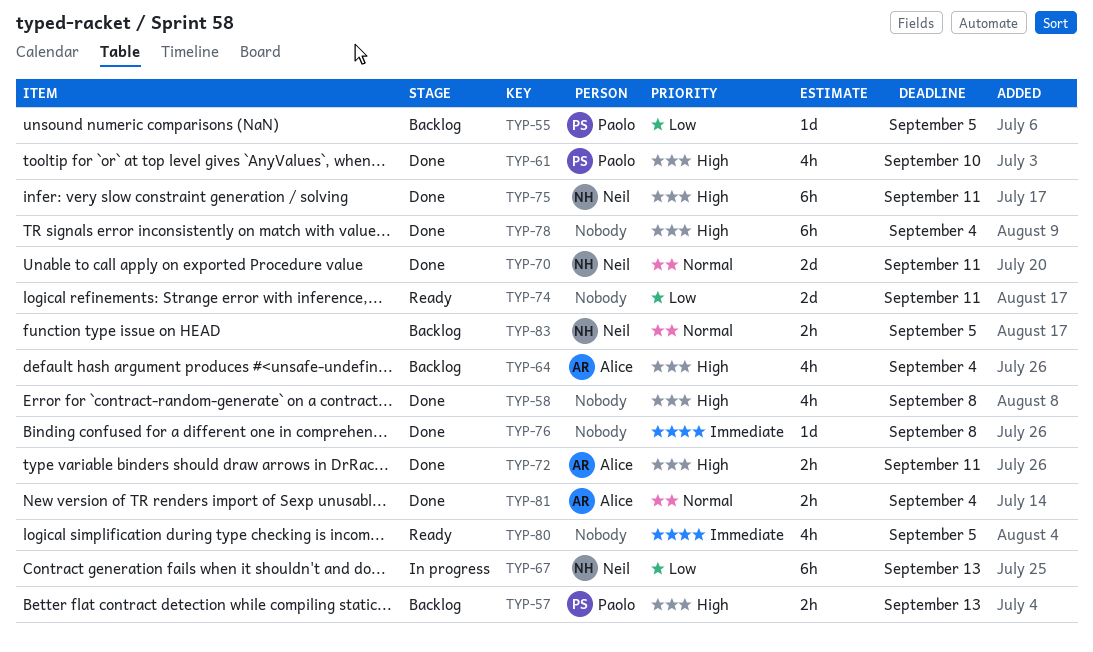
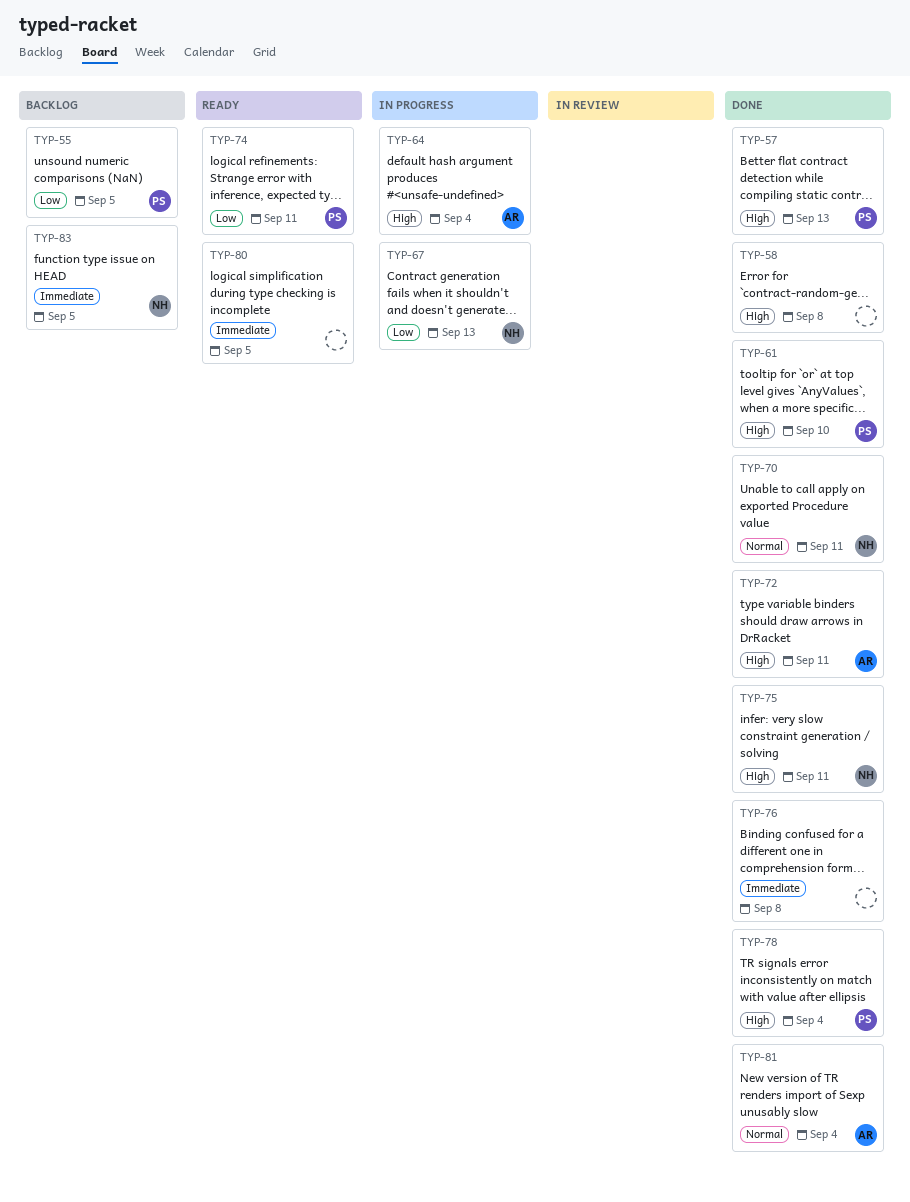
TYP-57, status: Backlog -> Done
TYP-64, status: Backlog -> In progress
TYP-74, owner: none -> Paolo
TYP-78, owner: none -> Paolo
TYP-83, priority: Normal -> Immediate

